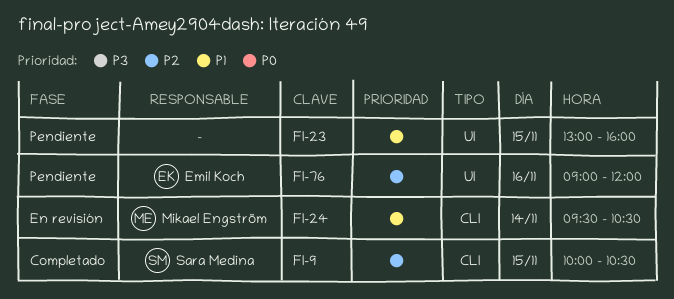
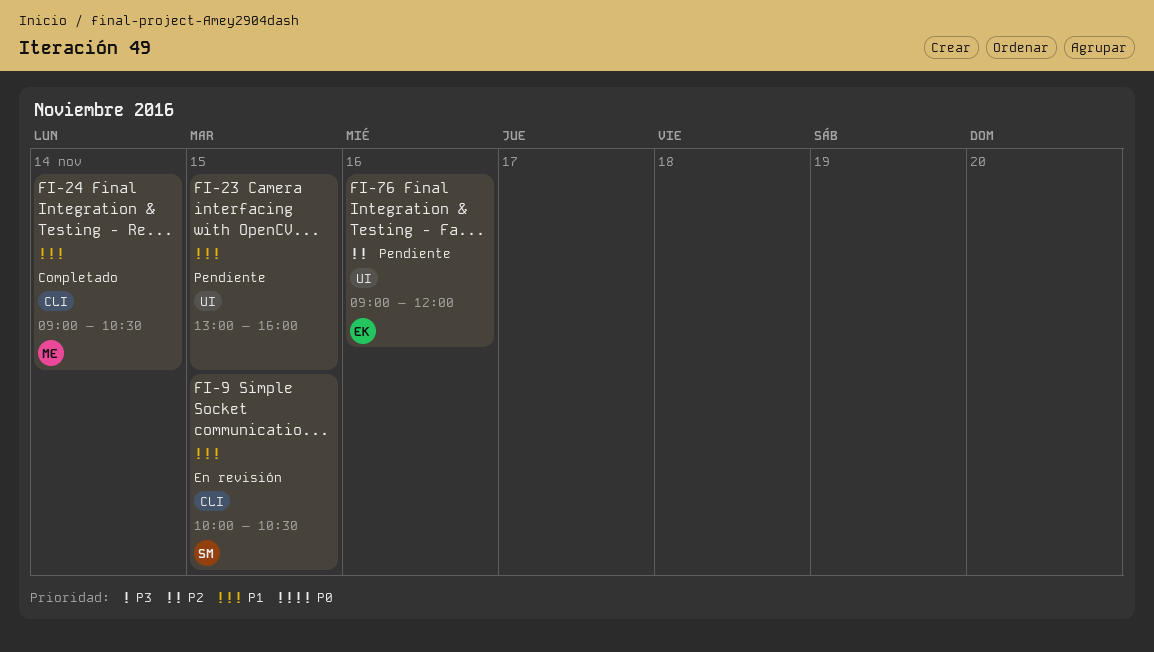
FI-9, status: Completado -> En revisión
FI-9, priority: P2 -> P1
FI-24, status: En revisión -> Completado
FI-24, begins: 09:30 -> 09:00

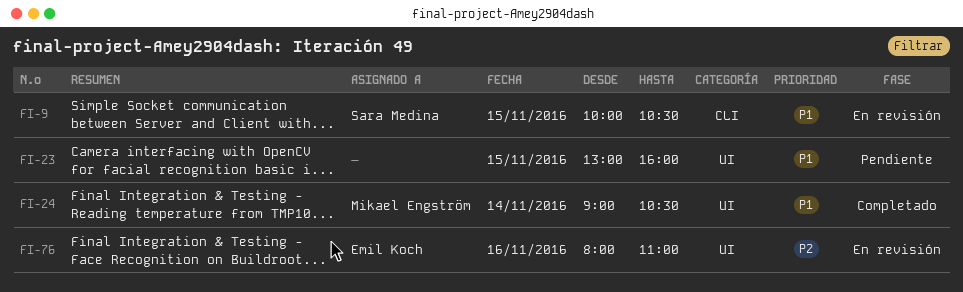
FI-24, label: CLI -> UI
FI-76, status: Pendiente -> En revisión
FI-76, begins: 09:00 -> 08:00
FI-76, ends: 12:00 -> 11:00

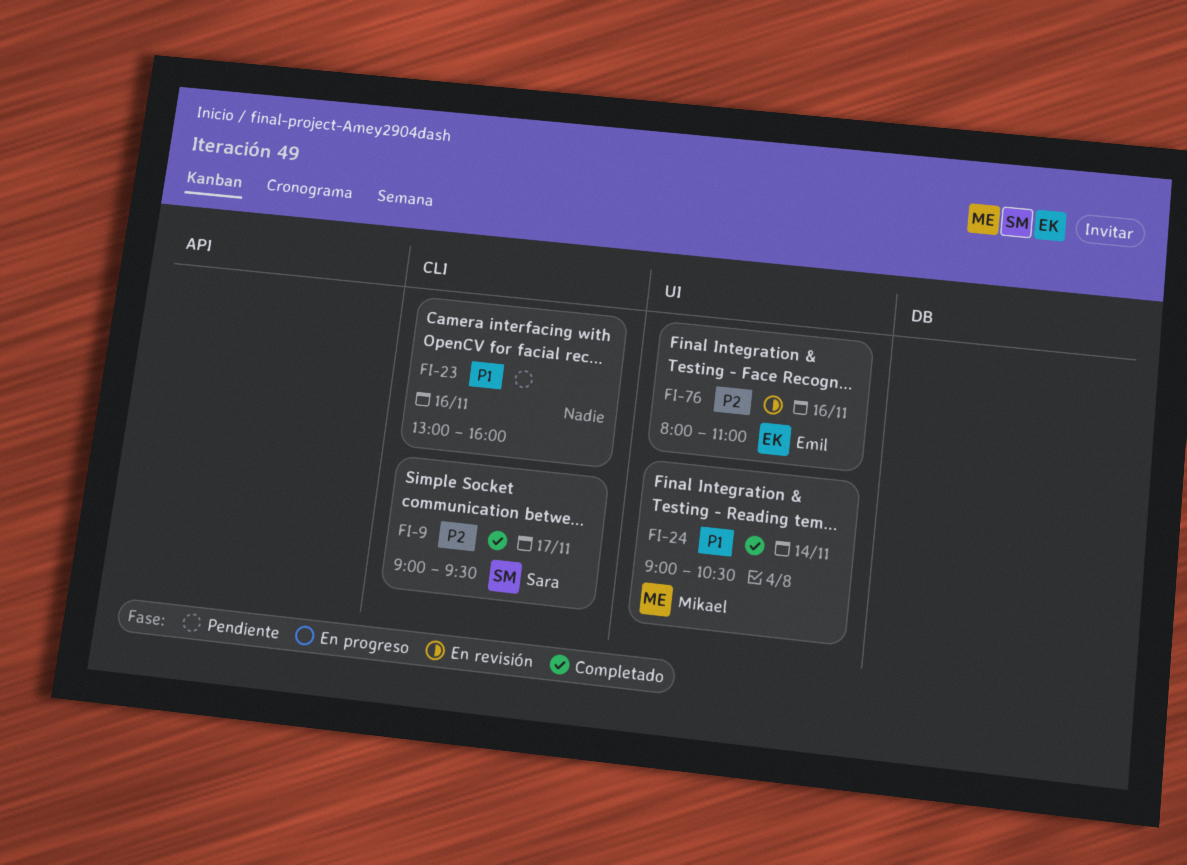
FI-9, status: En revisión -> Completado
FI-9, priority: P1 -> P2
FI-9, day: Nov 15 -> Nov 17
FI-9, begins: 10:00 -> 09:00
FI-9, ends: 10:30 -> 09:30
FI-23, label: UI -> CLI
FI-23, day: Nov 15 -> Nov 16

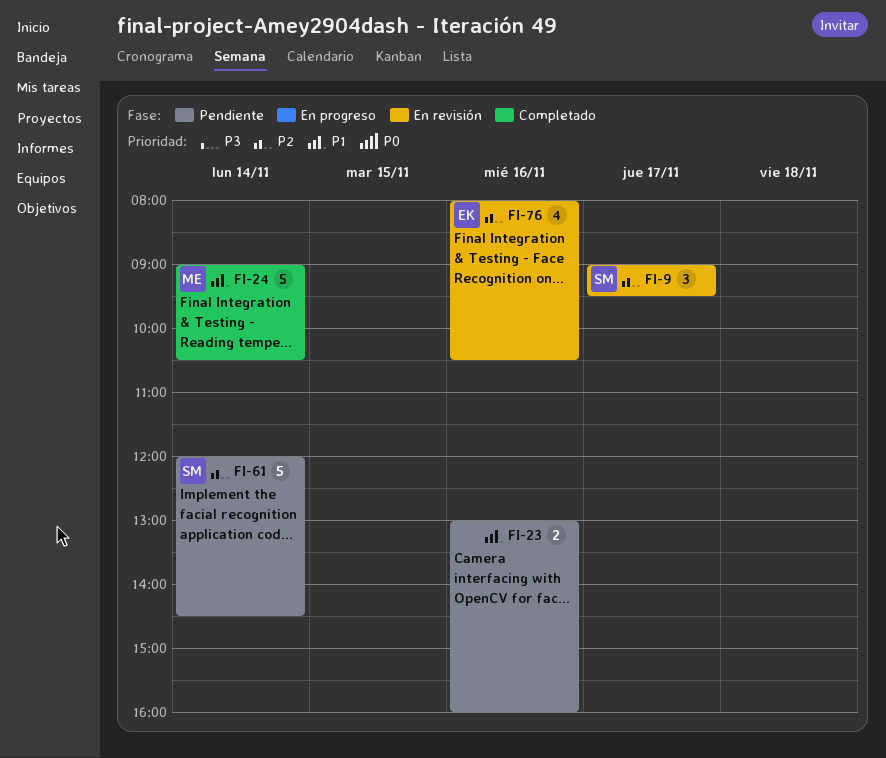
FI-9, status: Completado -> En revisión
FI-61: none -> present
FI-76, ends: 11:00 -> 10:30

